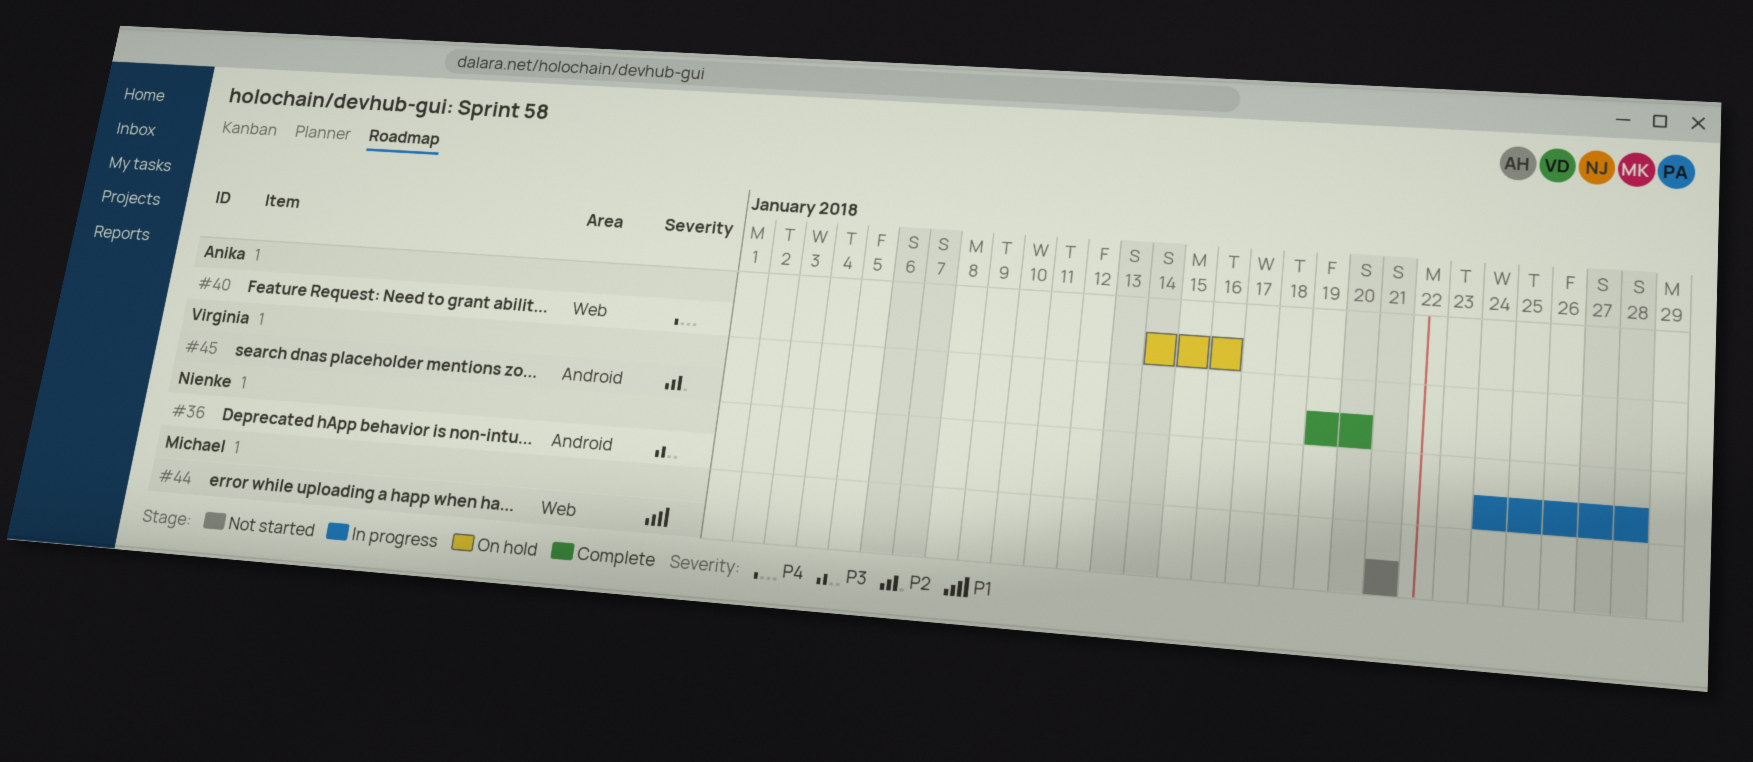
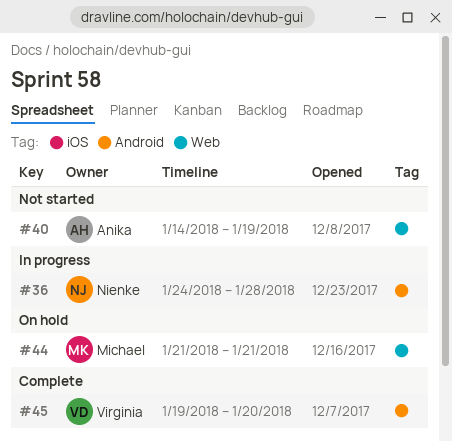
#40, status: On hold -> Not started
#40, due: Jan 16 -> Jan 19
#44, status: Not started -> On hold

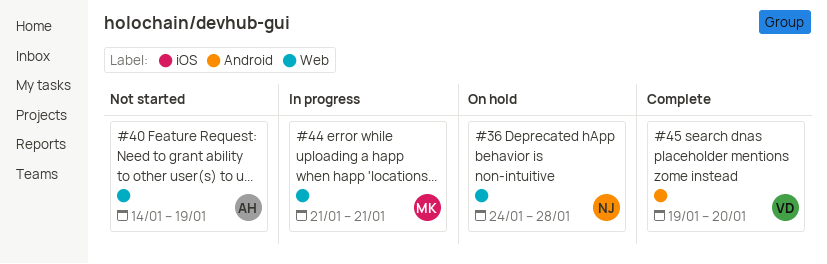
#36, status: In progress -> On hold
#36, label: Android -> Web
#44, status: On hold -> In progress

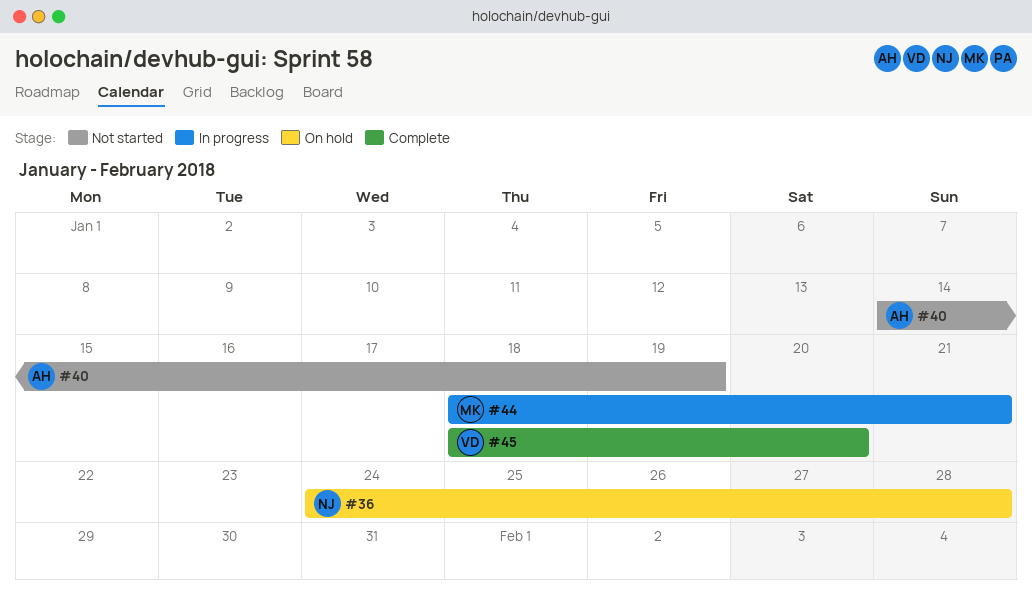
#44, start: Jan 21 -> Jan 18
#45, start: Jan 19 -> Jan 18

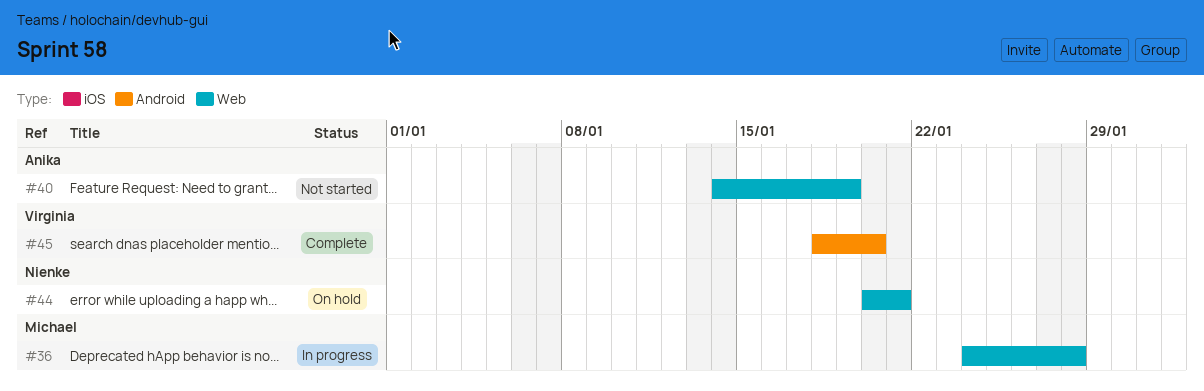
#36, status: On hold -> In progress
#36, owner: Nienke -> Michael
#44, status: In progress -> On hold
#44, owner: Michael -> Nienke
#44, start: Jan 18 -> Jan 20

